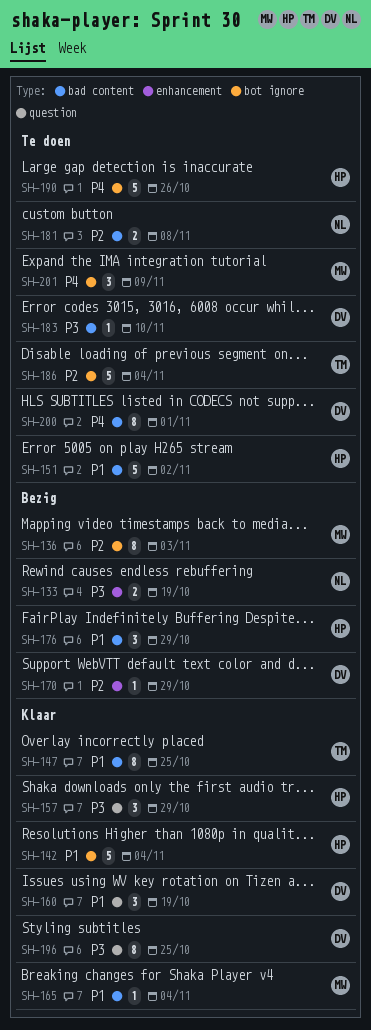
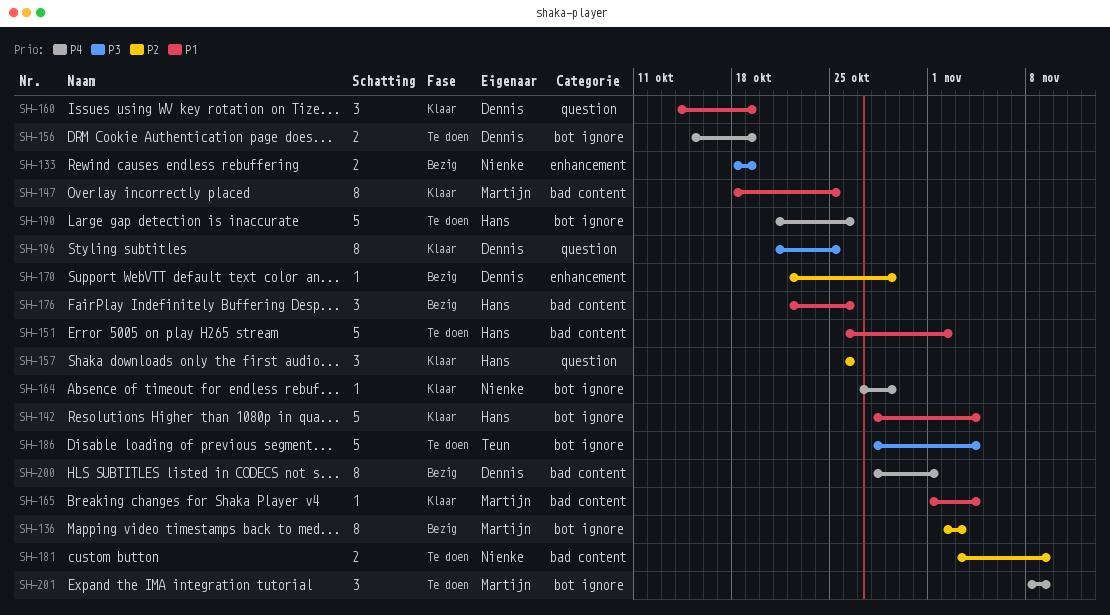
SH-147, owner: Teun -> Martijn
SH-156: none -> present
SH-157, priority: P3 -> P2
SH-157, due: Oct 29 -> Oct 26
SH-164: none -> present
SH-176, due: Oct 29 -> Oct 26
SH-181, due: Nov 8 -> Nov 9
SH-183: present -> none
SH-186, priority: P2 -> P3
SH-200, status: Te doen -> Bezig

